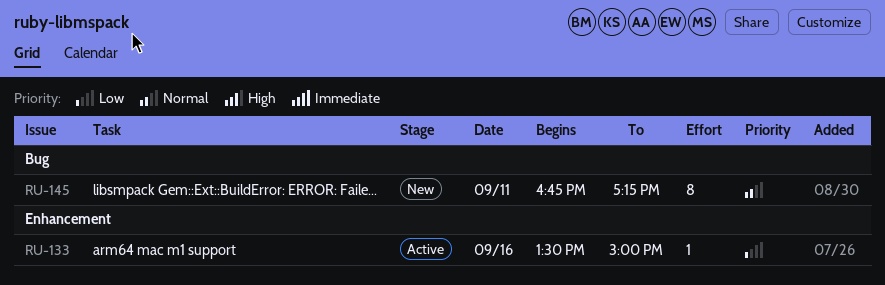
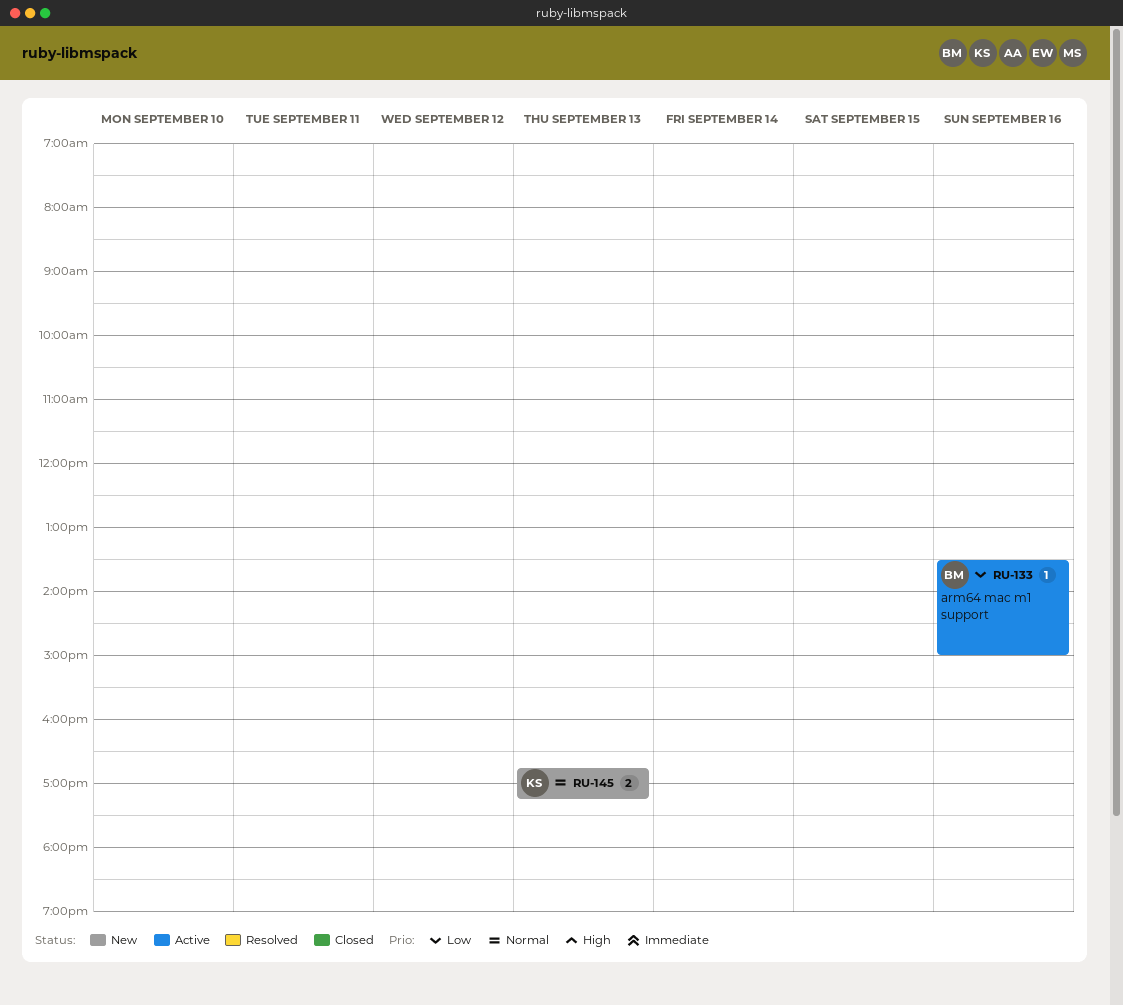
RU-145, estimate: 8 -> 2
RU-145, day: Sep 11 -> Sep 13

